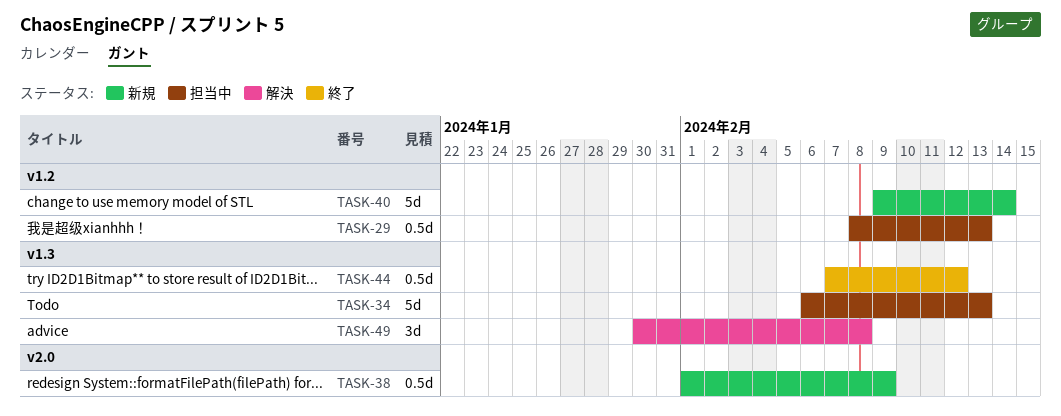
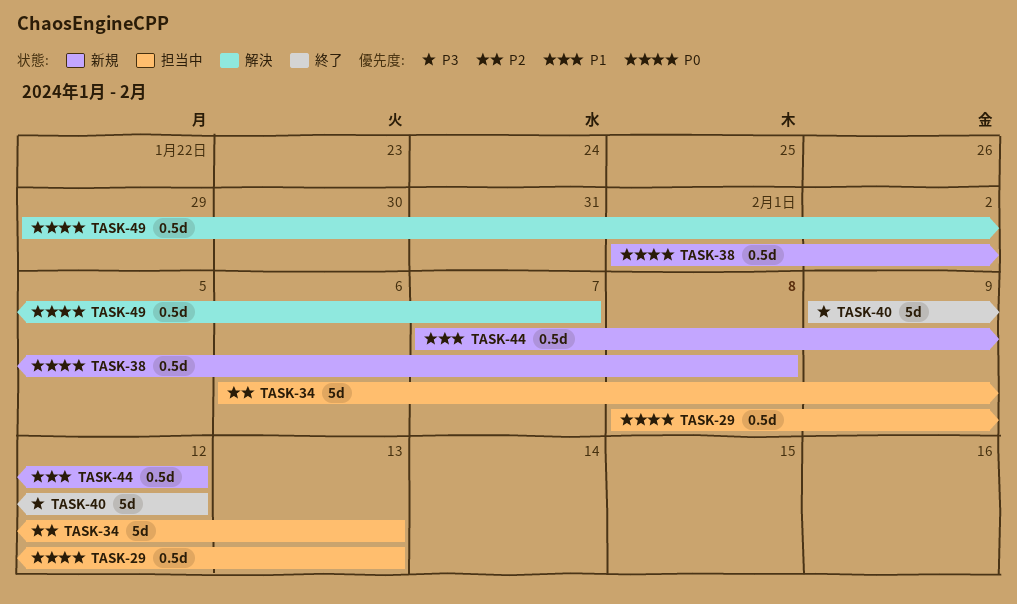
TASK-38, due: Feb 9 -> Feb 8
TASK-40, status: 新規 -> 終了
TASK-40, due: Feb 14 -> Feb 12
TASK-44, status: 終了 -> 新規
TASK-49, estimate: 3d -> 0.5d
TASK-49, start: Jan 30 -> Jan 29
TASK-49, due: Feb 8 -> Feb 7

